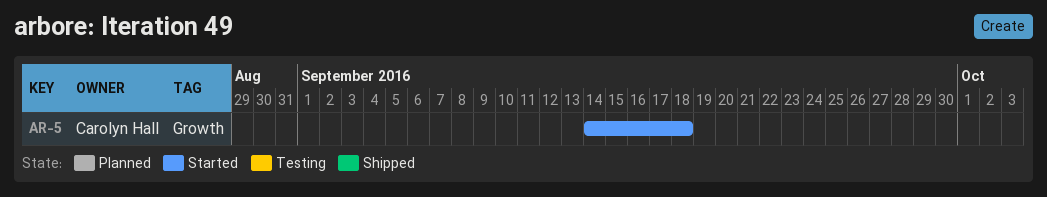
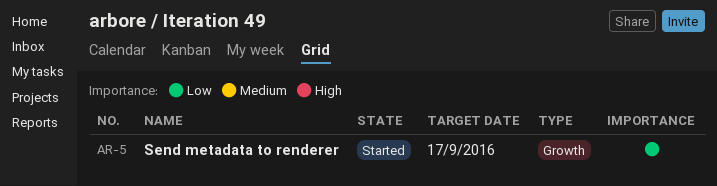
AR-5, due: Sep 18 -> Sep 17

